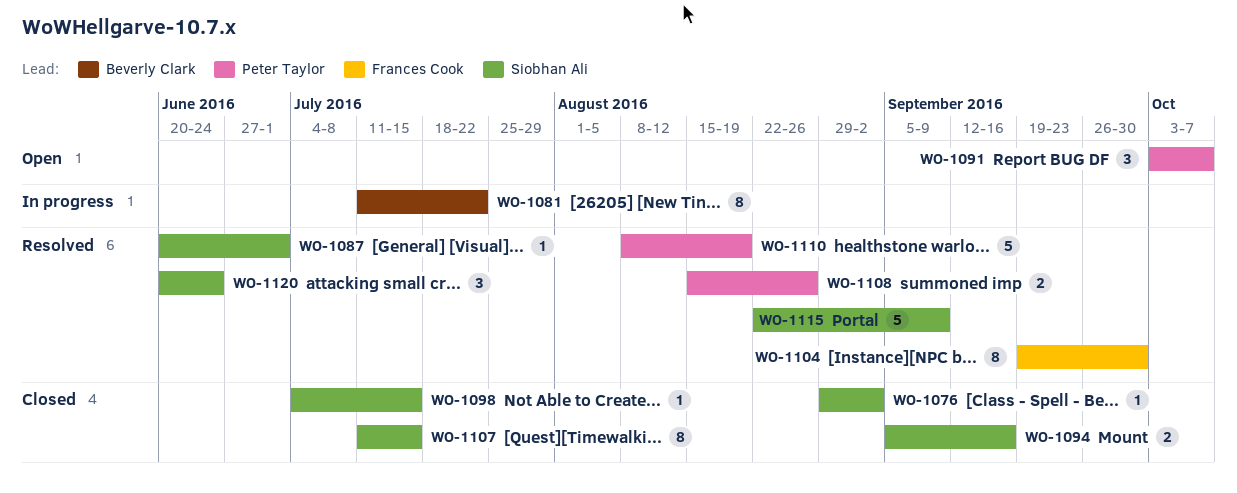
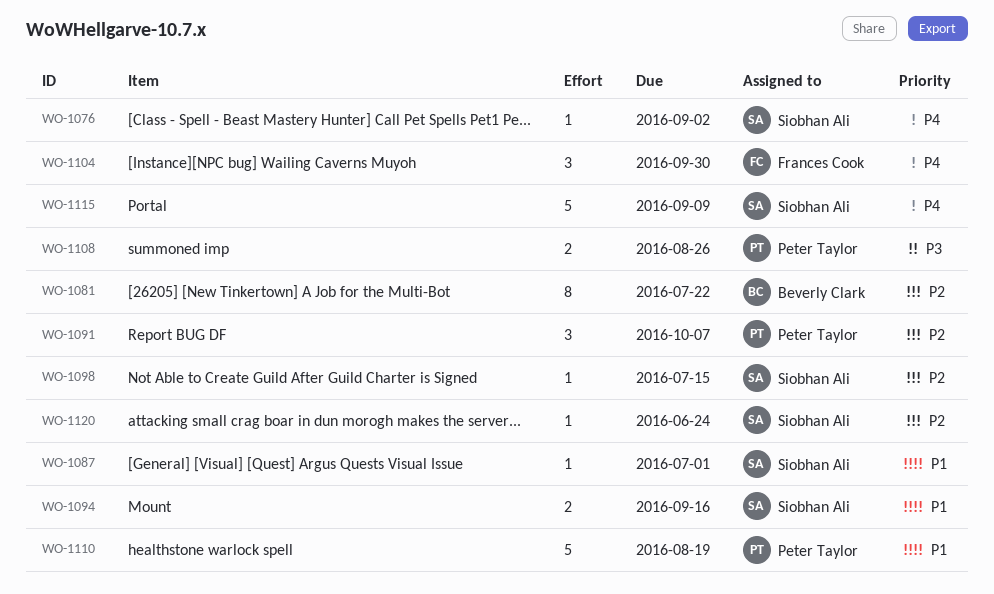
WO-1104, estimate: 8 -> 3
WO-1107: present -> none
WO-1120, estimate: 3 -> 1

